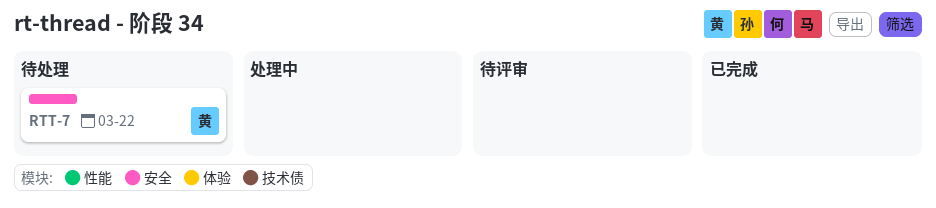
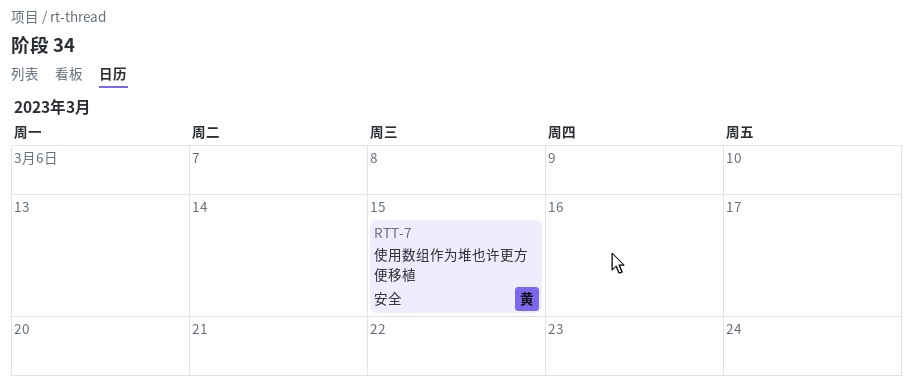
RTT-7, due: Mar 22 -> Mar 15

